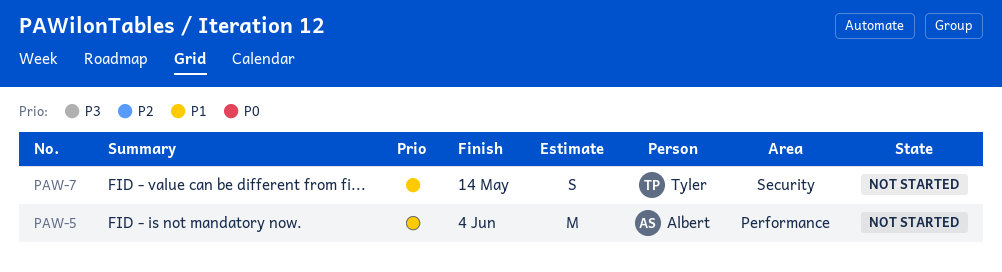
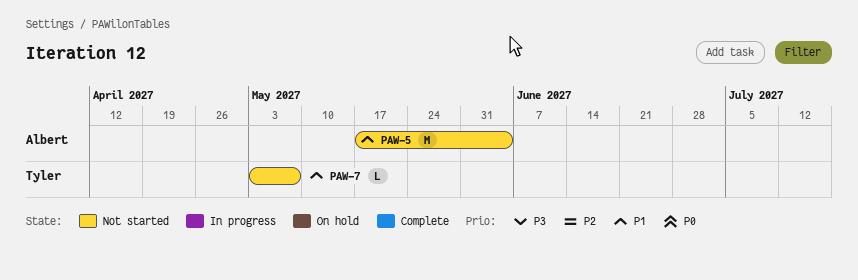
PAW-7, estimate: S -> L
PAW-7, due: May 14 -> May 7

